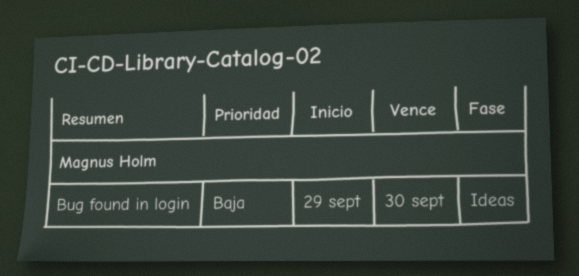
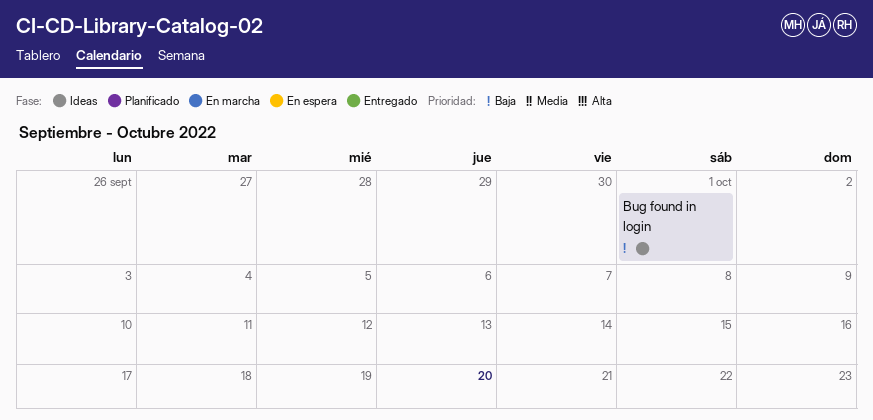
Bug found in login, due: Sep 30 -> Oct 1

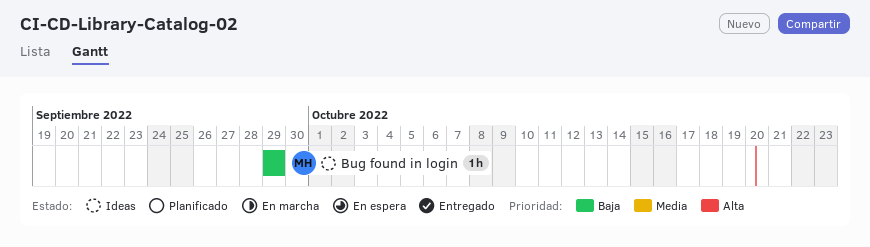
Bug found in login, due: Oct 1 -> Sep 29

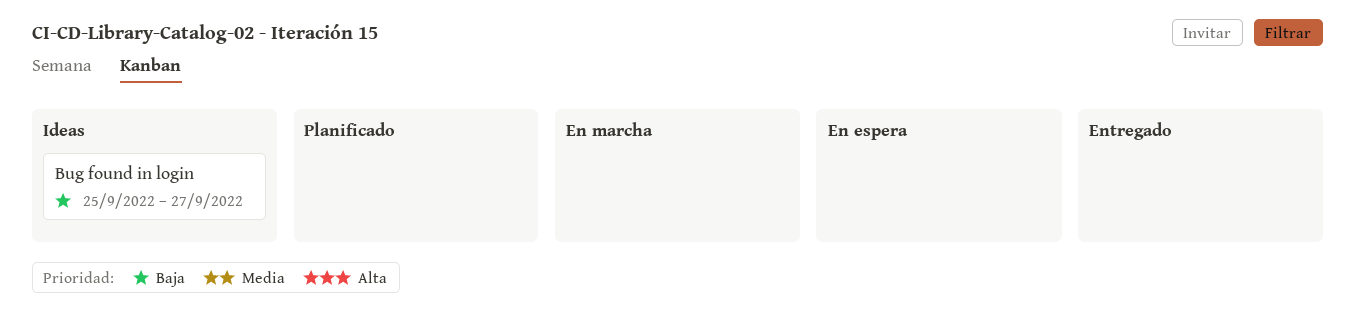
Bug found in login, start: Sep 29 -> Sep 25
Bug found in login, due: Sep 29 -> Sep 27

